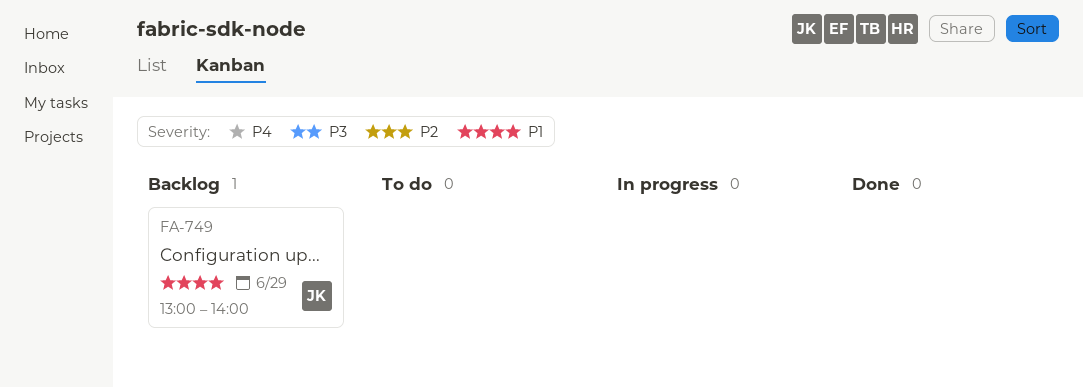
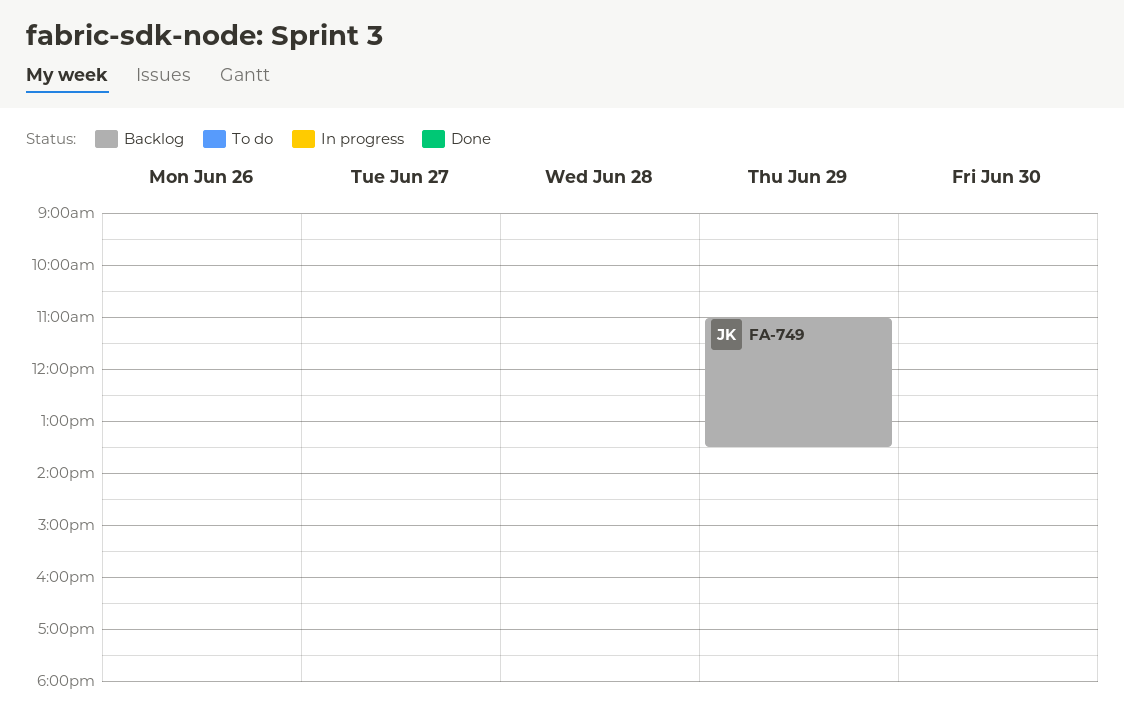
FA-749, begins: 13:00 -> 11:00
FA-749, ends: 14:00 -> 13:30

